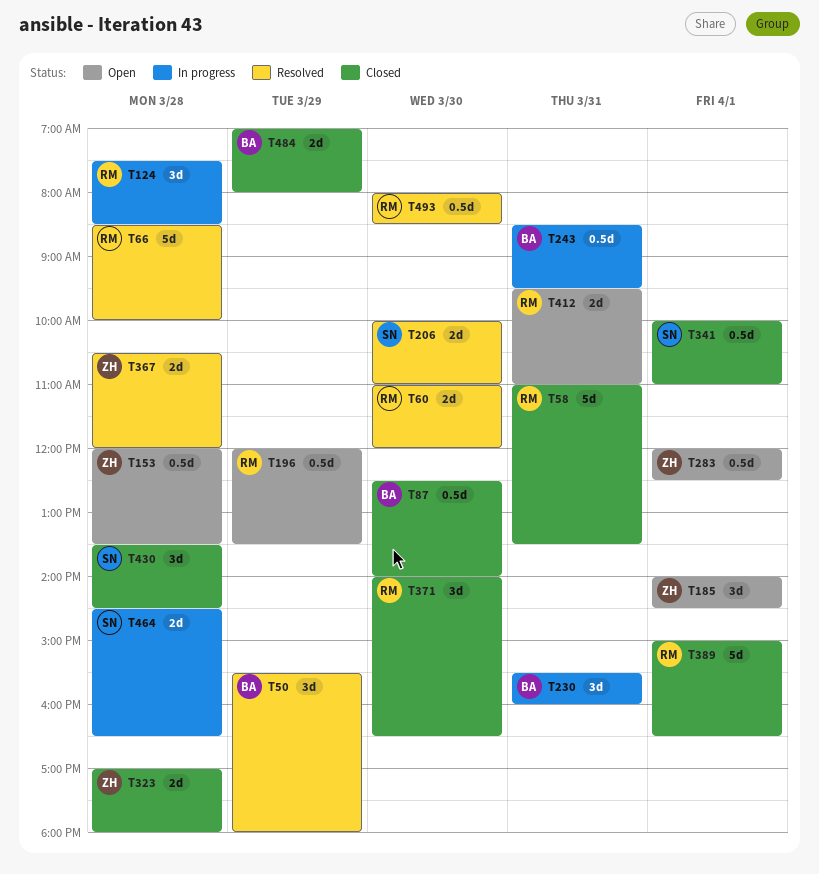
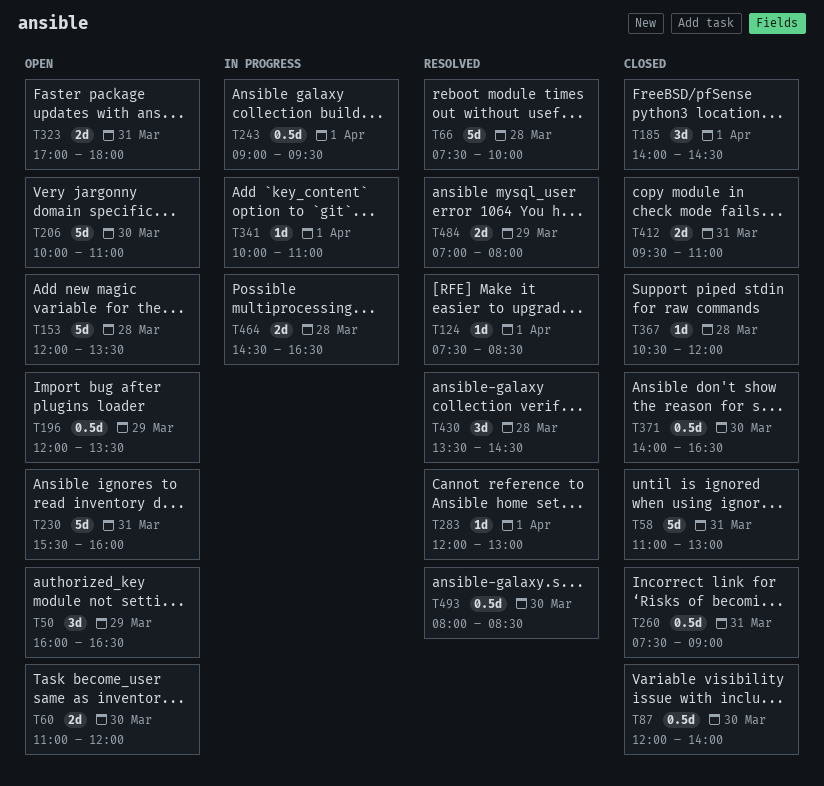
T50, status: Resolved -> Open
T50, begins: 15:30 -> 16:00
T50, ends: 18:00 -> 16:30
T58, ends: 13:30 -> 13:00
T60, status: Resolved -> Open
T66, begins: 08:30 -> 07:30
T87, begins: 12:30 -> 12:00
T124, status: In progress -> Resolved
T124, estimate: 3d -> 1d
T124, day: Mar 28 -> Apr 1
T153, estimate: 0.5d -> 5d
T185, status: Open -> Closed
T206, status: Resolved -> Open
T206, estimate: 2d -> 5d
T230, status: In progress -> Open
T230, estimate: 3d -> 5d
T243, day: Mar 31 -> Apr 1
T243, begins: 08:30 -> 09:00
T260: none -> present
T283, status: Open -> Resolved
T283, estimate: 0.5d -> 1d
T283, ends: 12:30 -> 13:00
T323, status: Closed -> Open
T323, day: Mar 28 -> Mar 31
T341, status: Closed -> In progress
T341, estimate: 0.5d -> 1d
T367, status: Resolved -> Closed
T367, estimate: 2d -> 1d
T371, estimate: 3d -> 0.5d
T389: present -> none
T412, status: Open -> Closed
T430, status: Closed -> Resolved
T484, status: Closed -> Resolved

